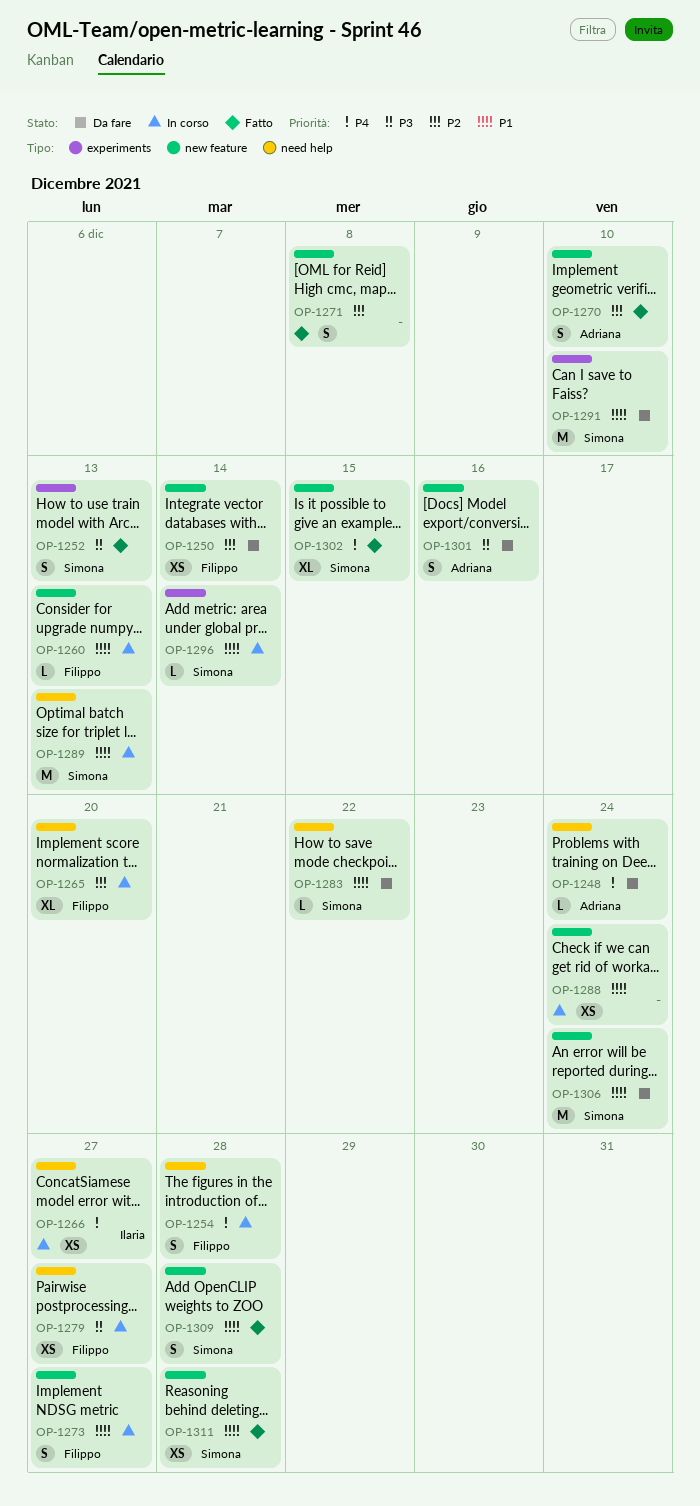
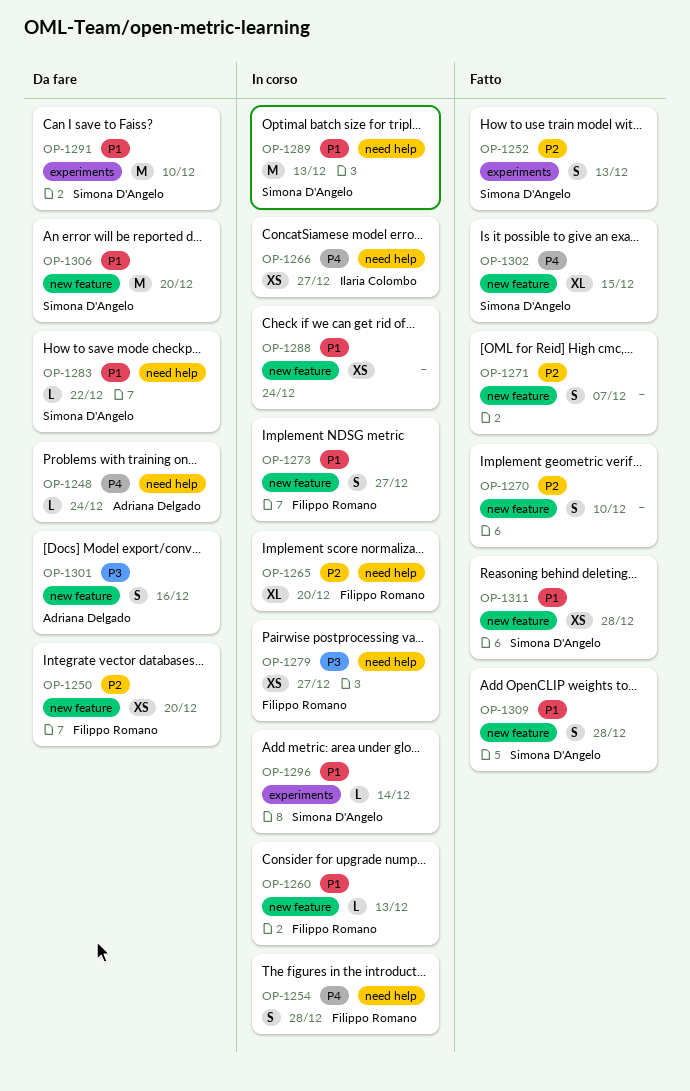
OP-1250, due: Dec 14 -> Dec 20
OP-1252, priority: P3 -> P2
OP-1270, owner: Adriana Delgado -> none
OP-1271, due: Dec 8 -> Dec 7
OP-1306, due: Dec 24 -> Dec 20

